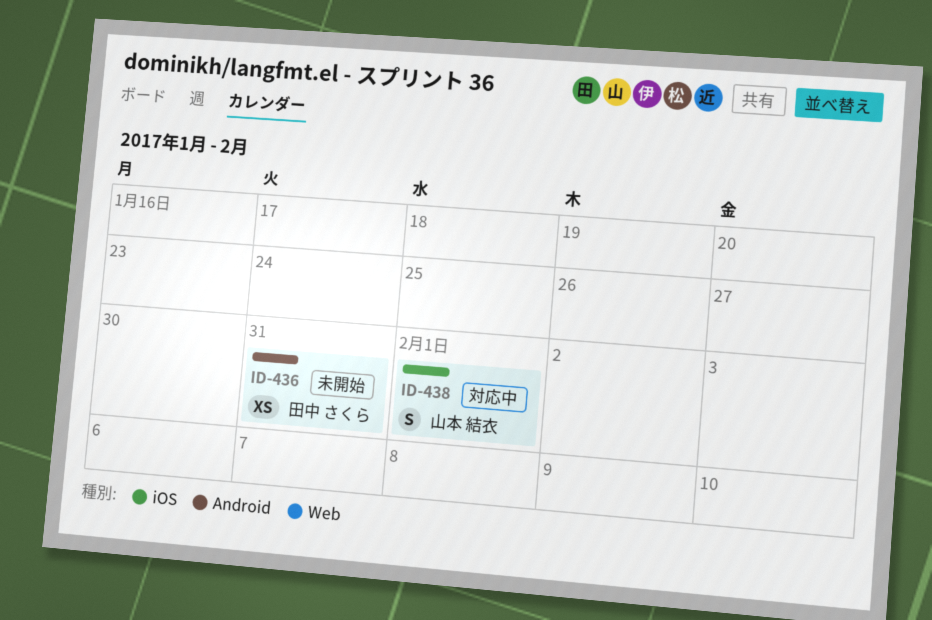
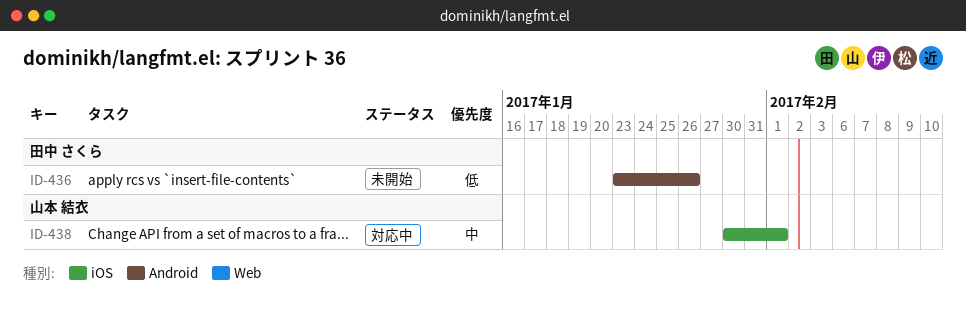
ID-436, due: Jan 31 -> Jan 26

